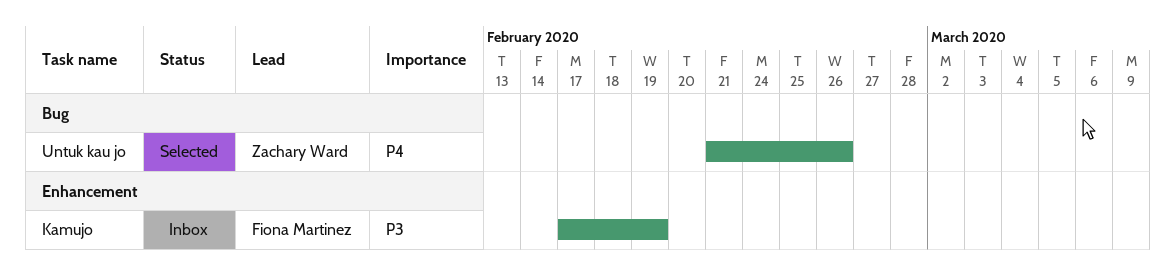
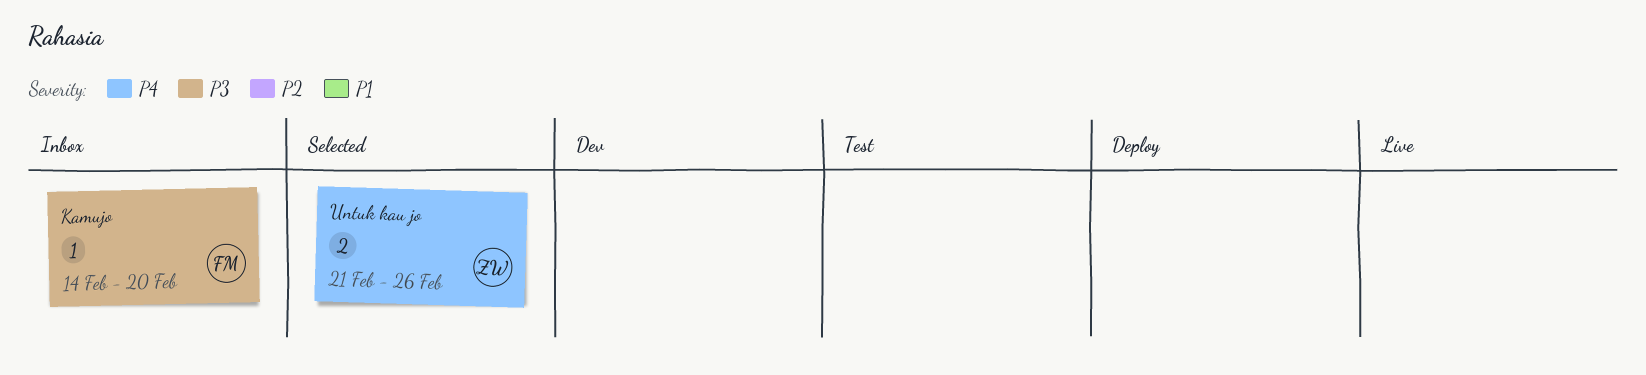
Kamujo, start: Feb 17 -> Feb 14
Kamujo, due: Feb 19 -> Feb 20

